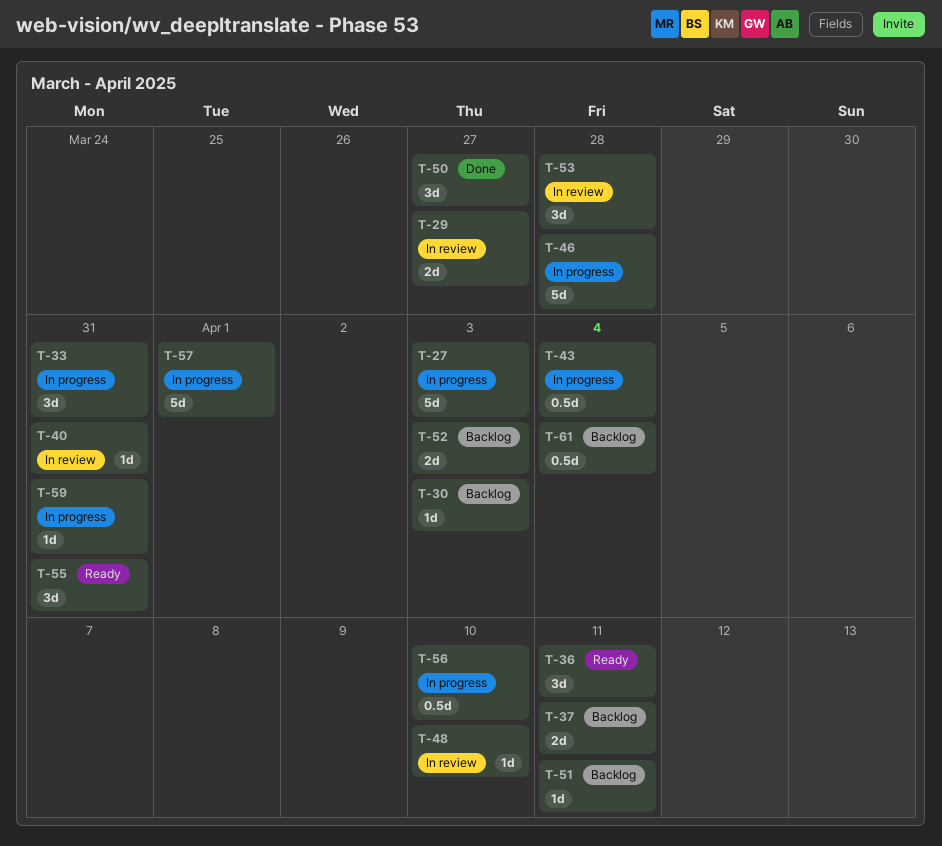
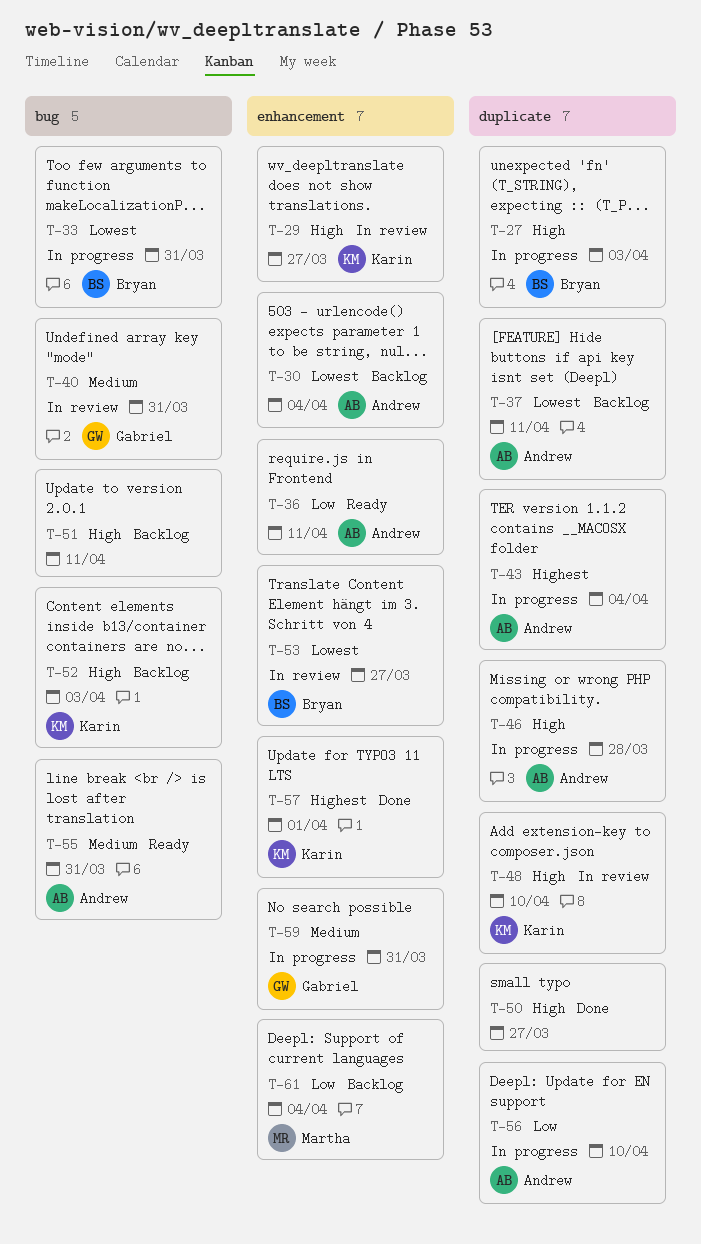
T-30, due: Apr 3 -> Apr 4
T-53, due: Mar 28 -> Mar 27
T-57, status: In progress -> Done

